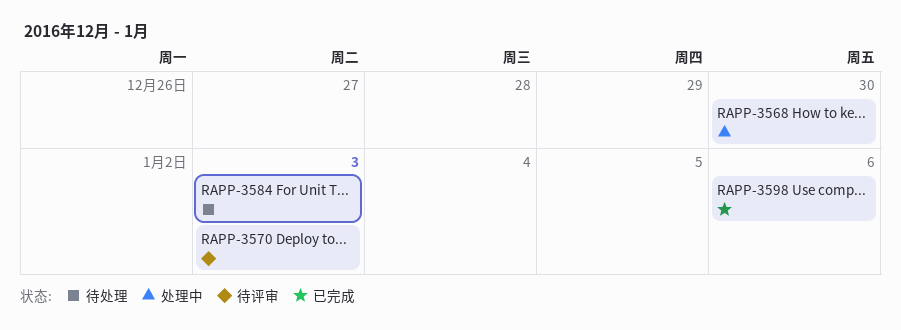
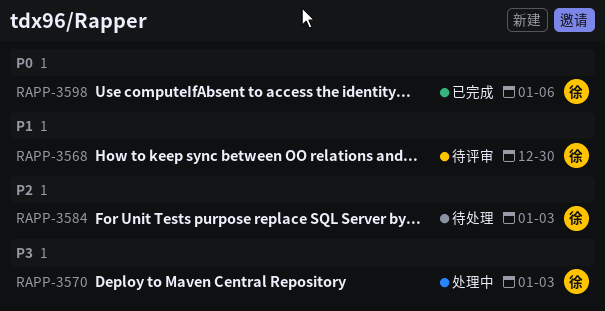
RAPP-3568, status: 处理中 -> 待评审
RAPP-3570, status: 待评审 -> 处理中

